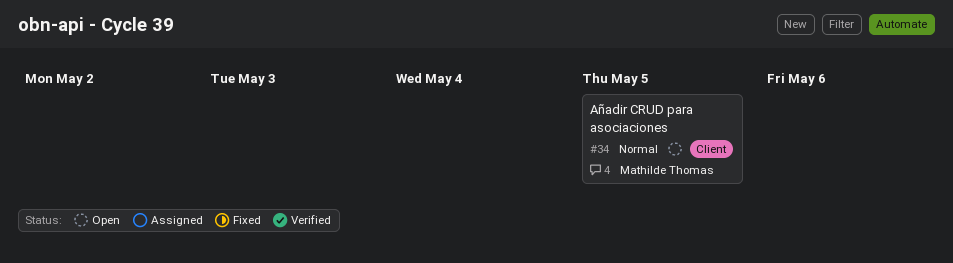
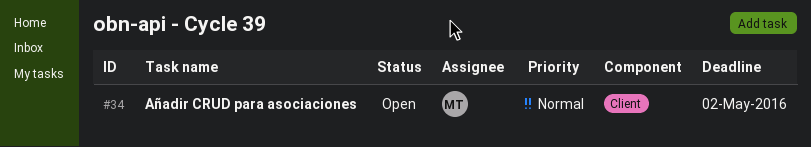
#34, due: May 5 -> May 2

